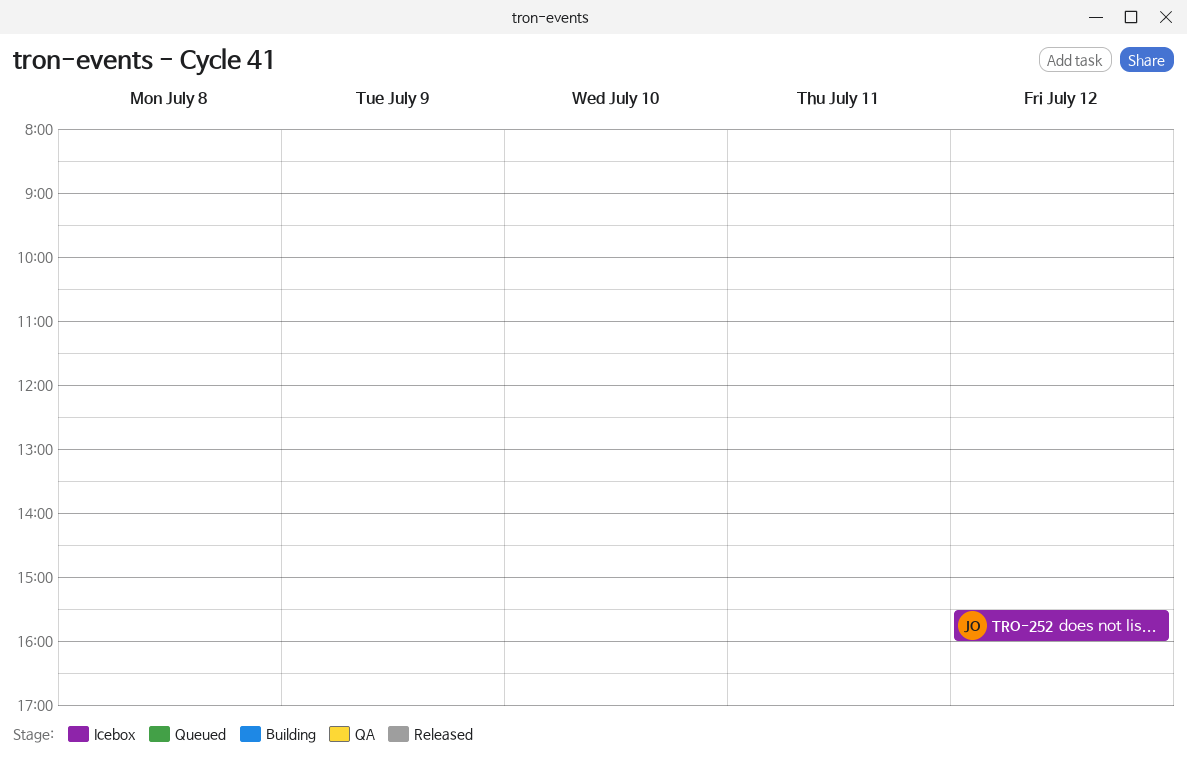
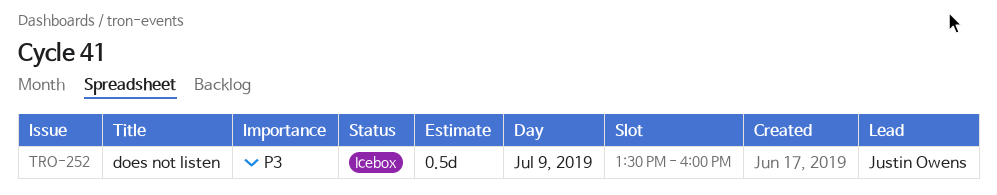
TRO-252, day: Jul 12 -> Jul 9
TRO-252, begins: 15:30 -> 13:30

